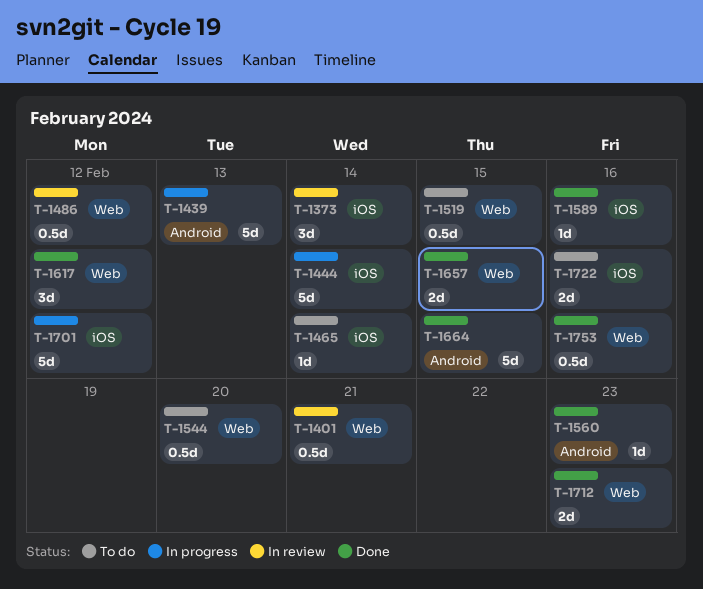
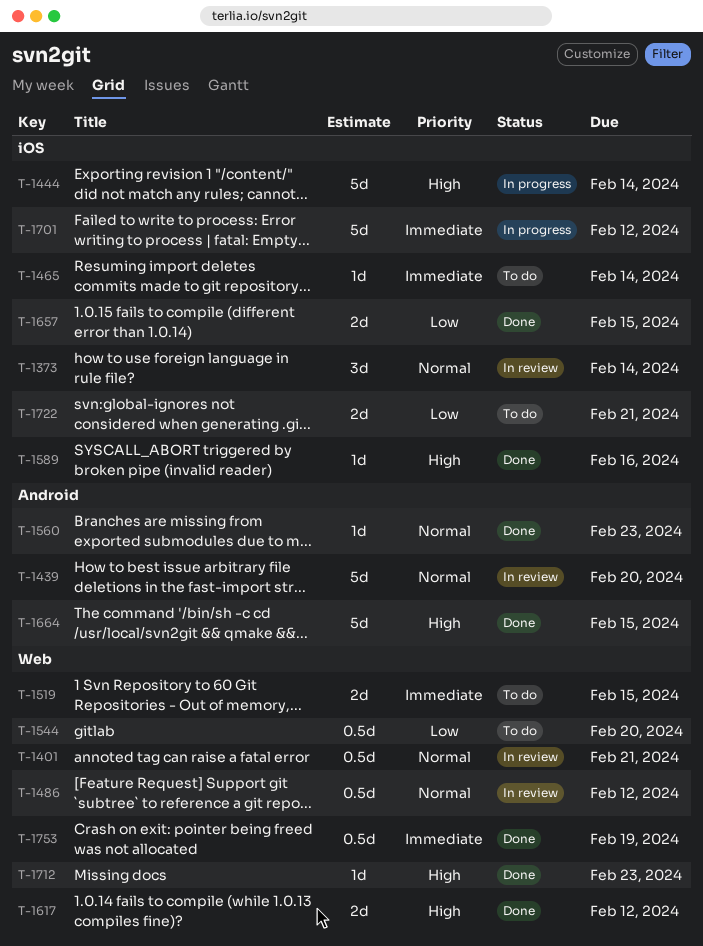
T-1439, status: In progress -> In review
T-1439, due: Feb 13 -> Feb 20
T-1519, estimate: 0.5d -> 2d
T-1617, estimate: 3d -> 2d
T-1657, label: Web -> iOS
T-1712, estimate: 2d -> 1d
T-1722, due: Feb 16 -> Feb 21
T-1753, due: Feb 16 -> Feb 19

